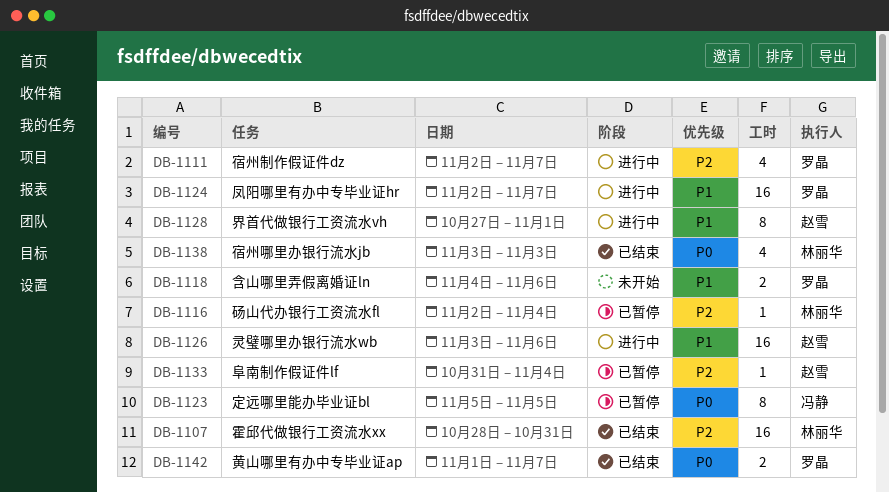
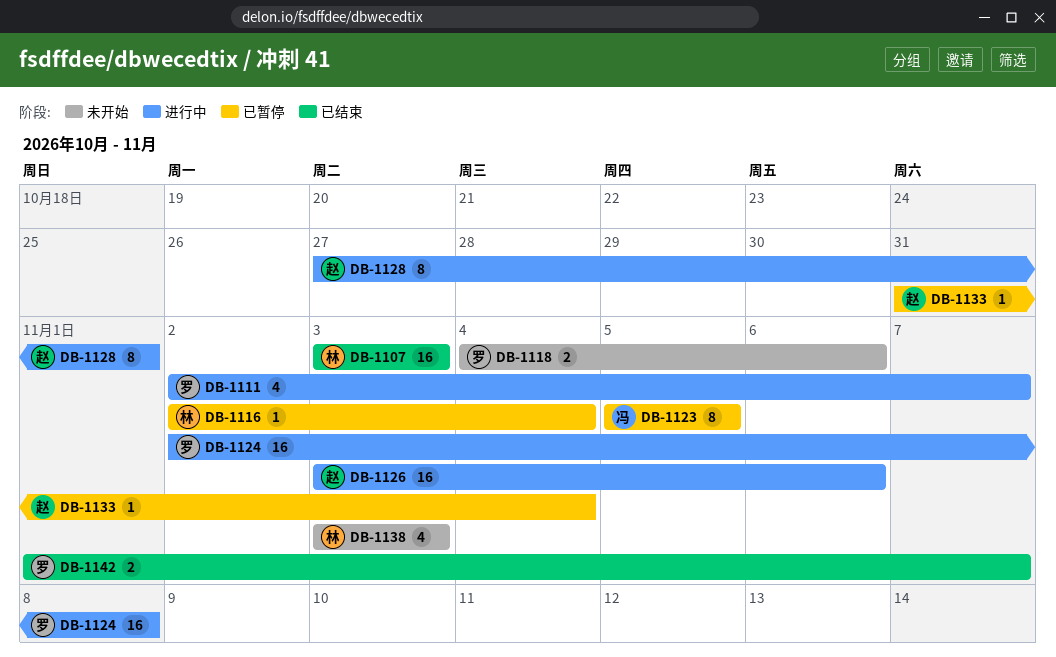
DB-1107, start: Oct 28 -> Nov 3
DB-1107, due: Oct 31 -> Nov 3
DB-1124, due: Nov 7 -> Nov 8
DB-1138, status: 已结束 -> 未开始

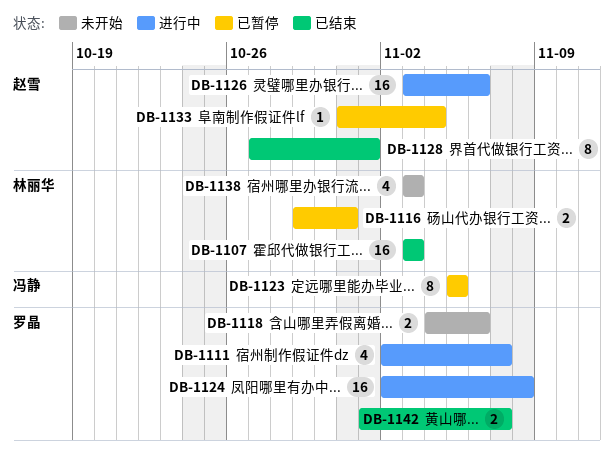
DB-1116, estimate: 1 -> 2
DB-1116, start: Nov 2 -> Oct 29
DB-1116, due: Nov 4 -> Oct 31
DB-1128, status: 进行中 -> 已结束

